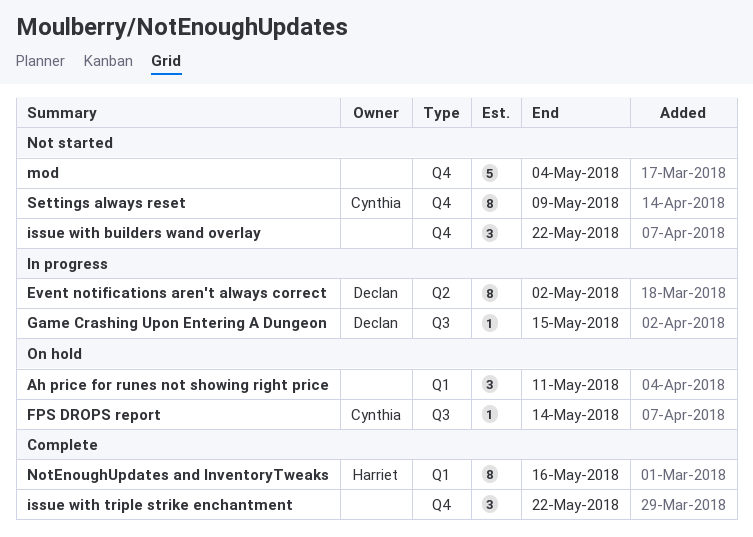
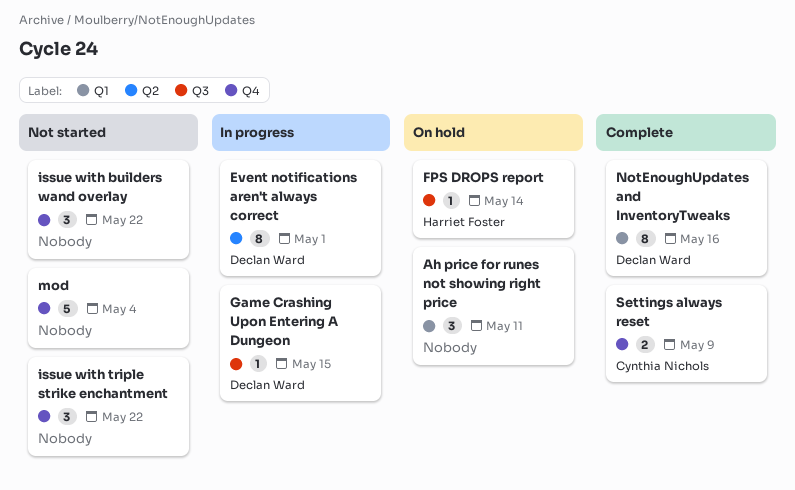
Event notifications aren't always correct, due: May 2 -> May 1
FPS DROPS report, owner: Cynthia Nichols -> Harriet Foster
issue with triple strike enchantment, status: Complete -> Not started
NotEnoughUpdates and InventoryTweaks, owner: Harriet Foster -> Declan Ward
Settings always reset, status: Not started -> Complete
Settings always reset, estimate: 8 -> 2

